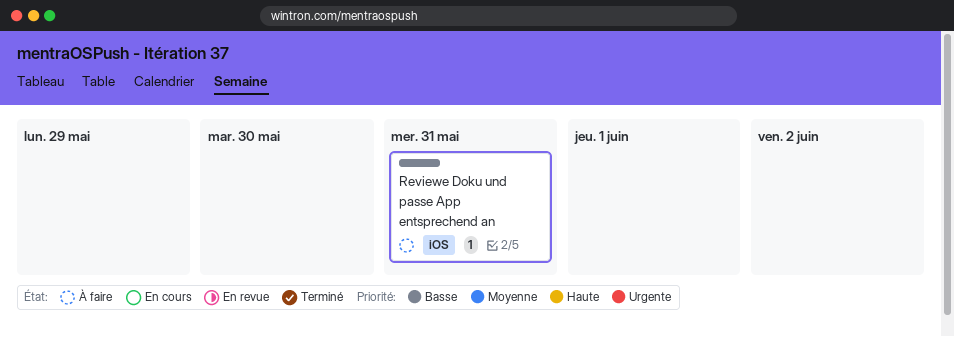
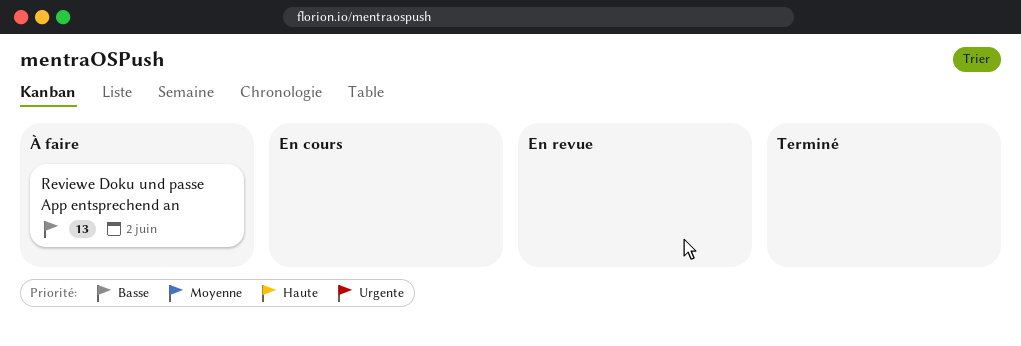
Reviewe Doku und passe App entsprechend an, estimate: 1 -> 13
Reviewe Doku und passe App entsprechend an, due: May 31 -> Jun 2

